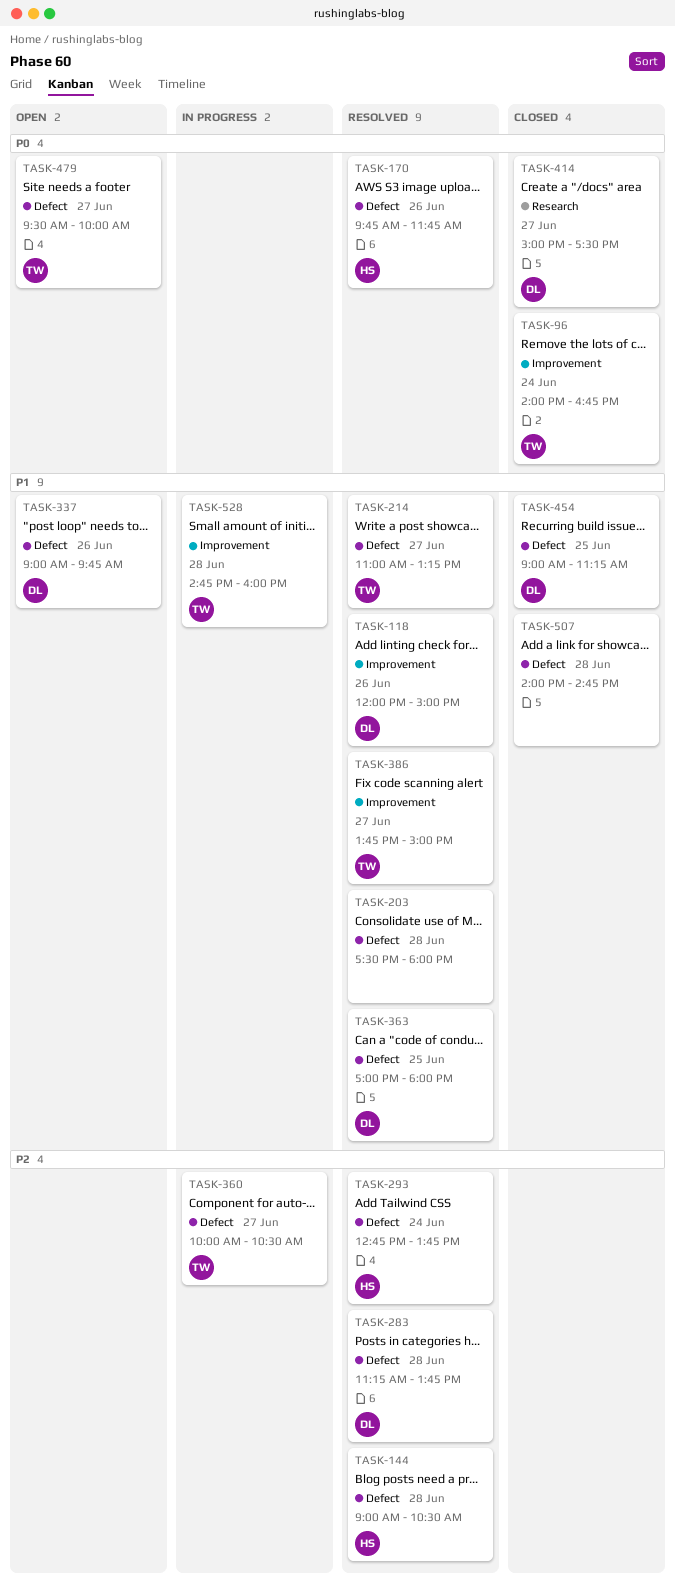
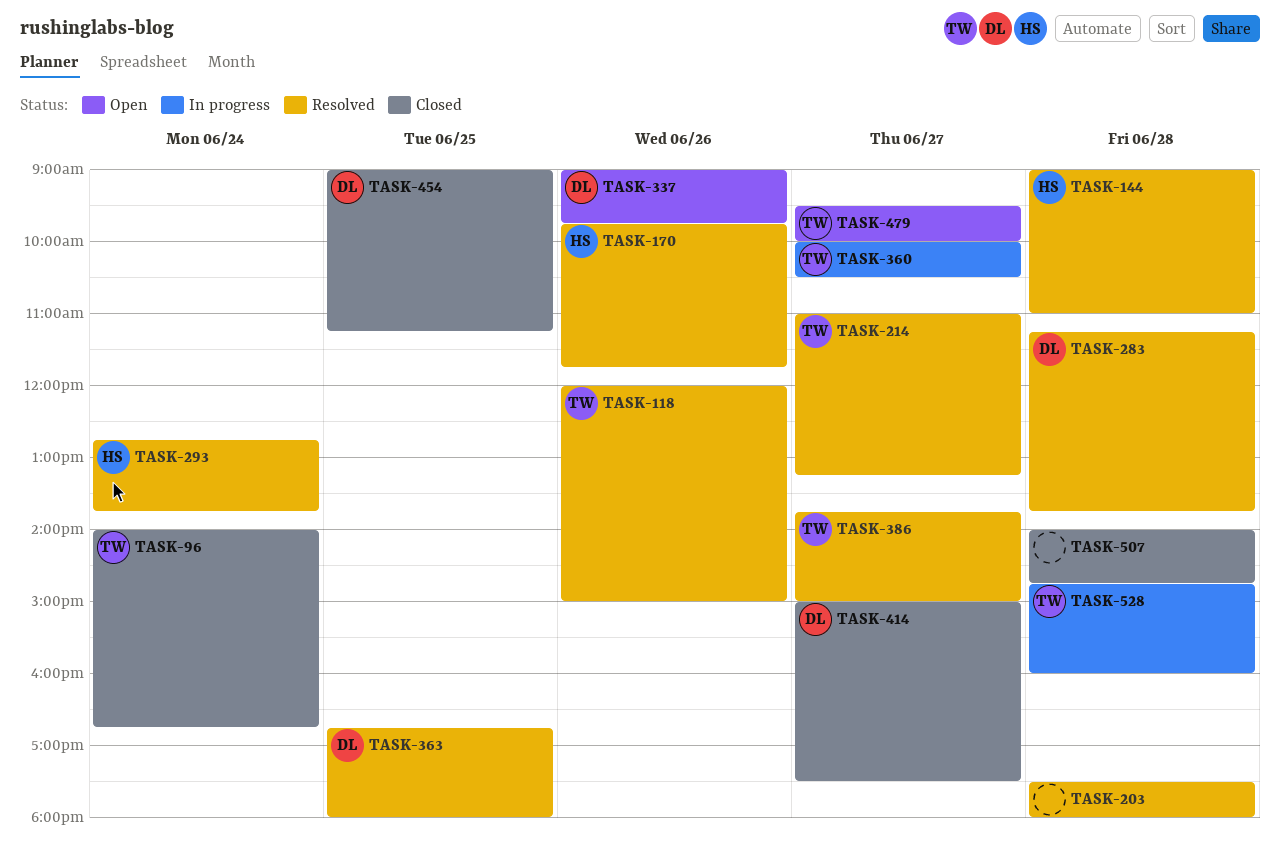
TASK-118, owner: DL -> TW
TASK-144, ends: 10:30 -> 11:00
TASK-363, begins: 17:00 -> 16:45

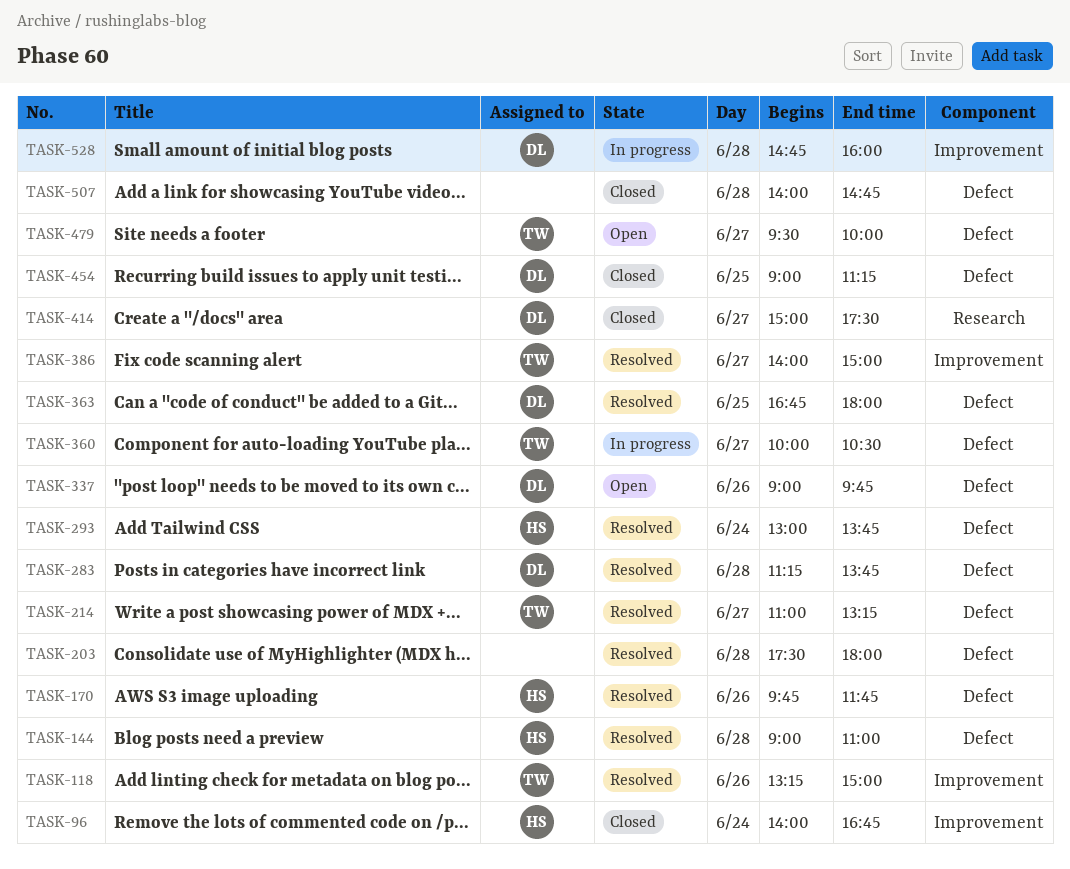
TASK-96, owner: TW -> HS
TASK-118, begins: 12:00 -> 13:15
TASK-293, begins: 12:45 -> 13:00
TASK-386, begins: 13:45 -> 14:00
TASK-528, owner: TW -> DL

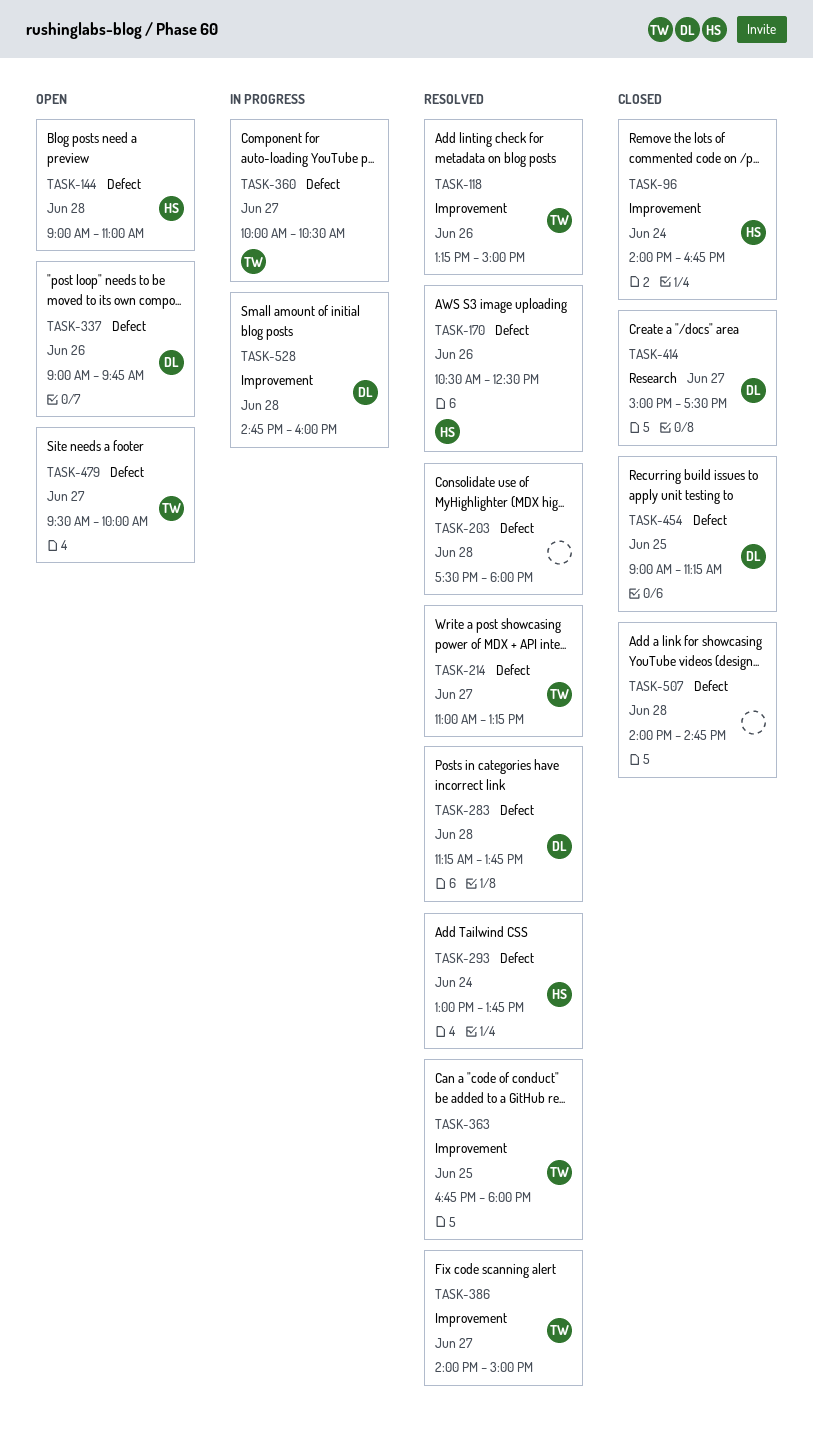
TASK-144, status: Resolved -> Open
TASK-170, begins: 09:45 -> 10:30
TASK-170, ends: 11:45 -> 12:30
TASK-363, owner: DL -> TW
TASK-363, label: Defect -> Improvement

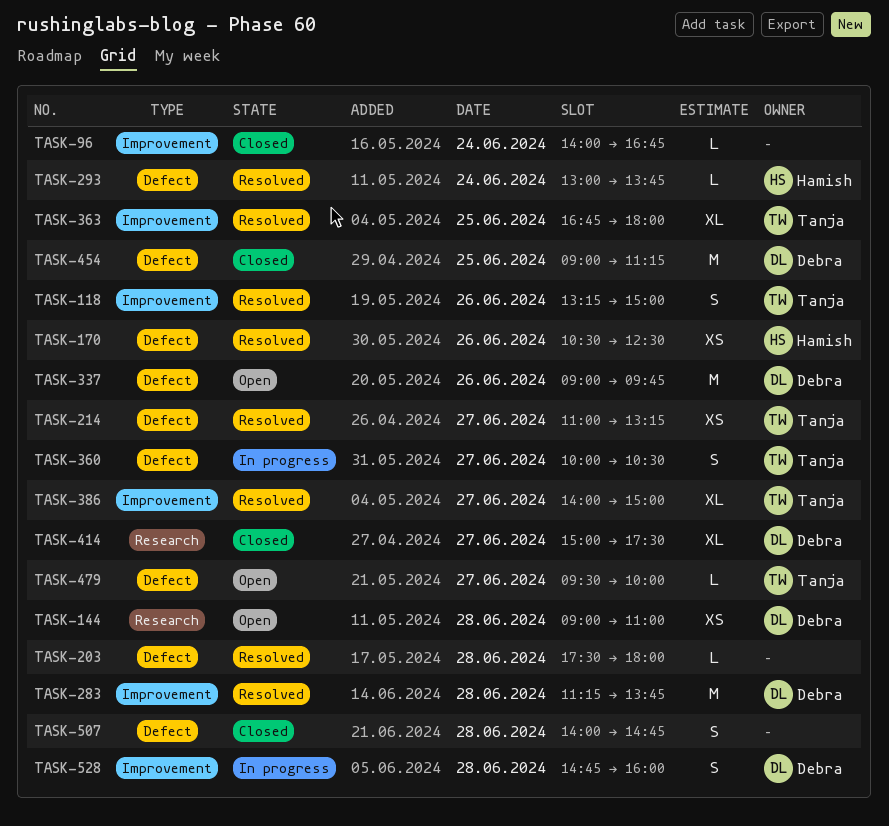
TASK-96, owner: Hamish -> none
TASK-144, owner: Hamish -> Debra
TASK-144, label: Defect -> Research
TASK-283, label: Defect -> Improvement

